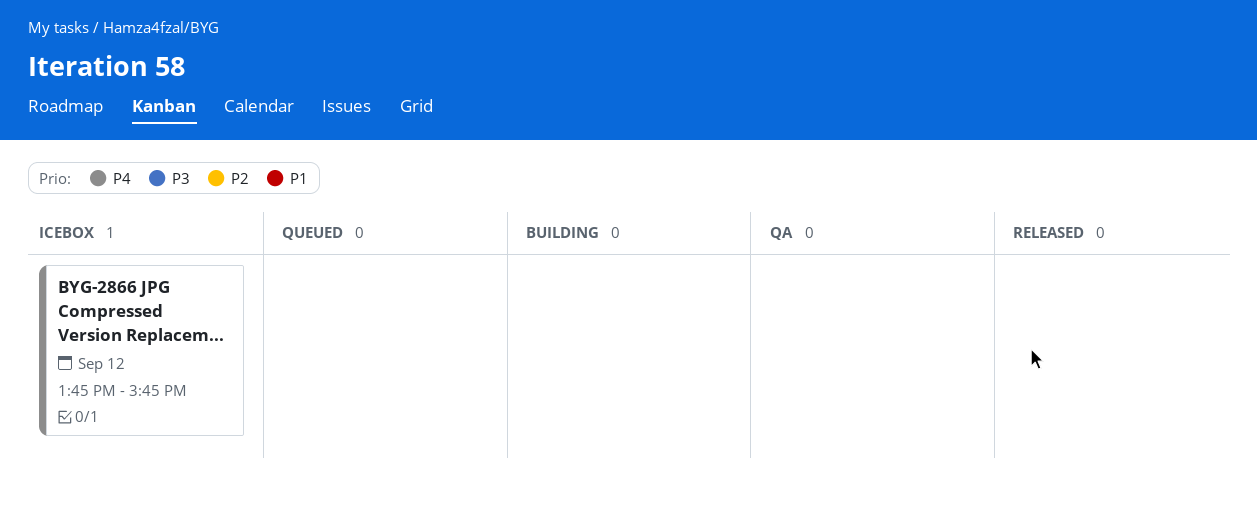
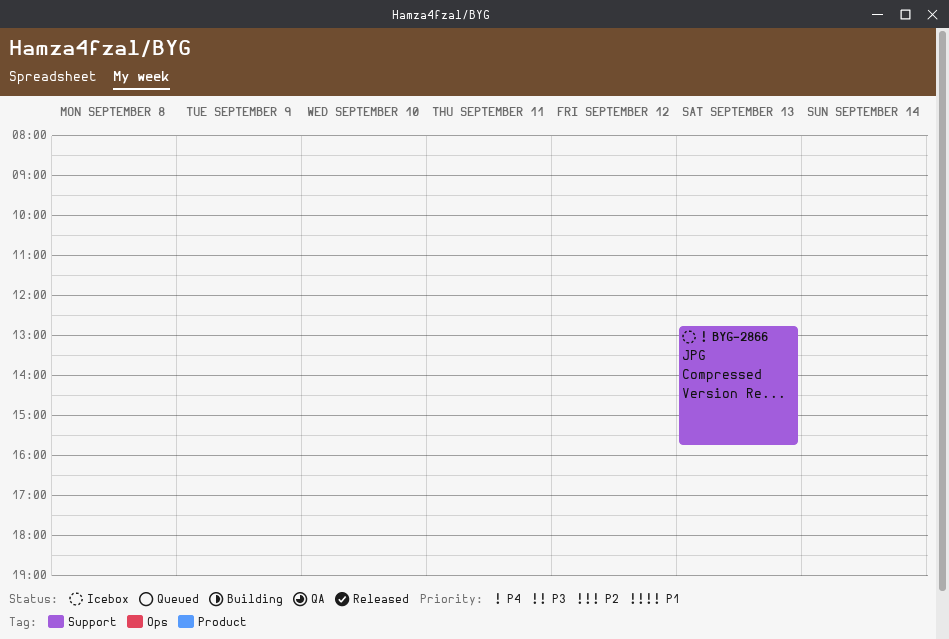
BYG-2866, day: Sep 12 -> Sep 13
BYG-2866, begins: 13:45 -> 12:45

